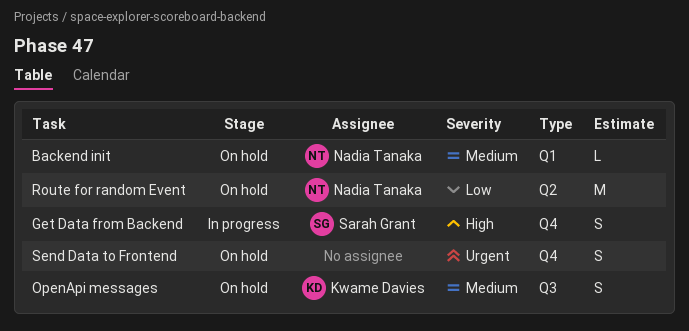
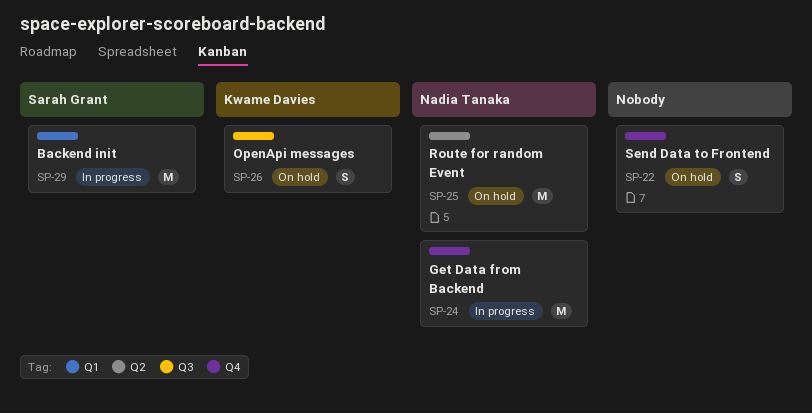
Backend init, status: On hold -> In progress
Backend init, owner: Nadia Tanaka -> Sarah Grant
Backend init, estimate: L -> M
Get Data from Backend, owner: Sarah Grant -> Nadia Tanaka
Get Data from Backend, estimate: S -> M

